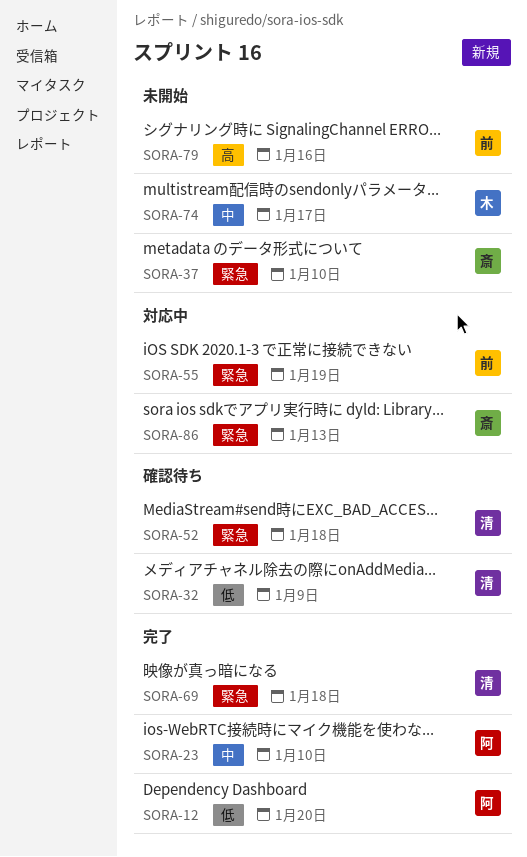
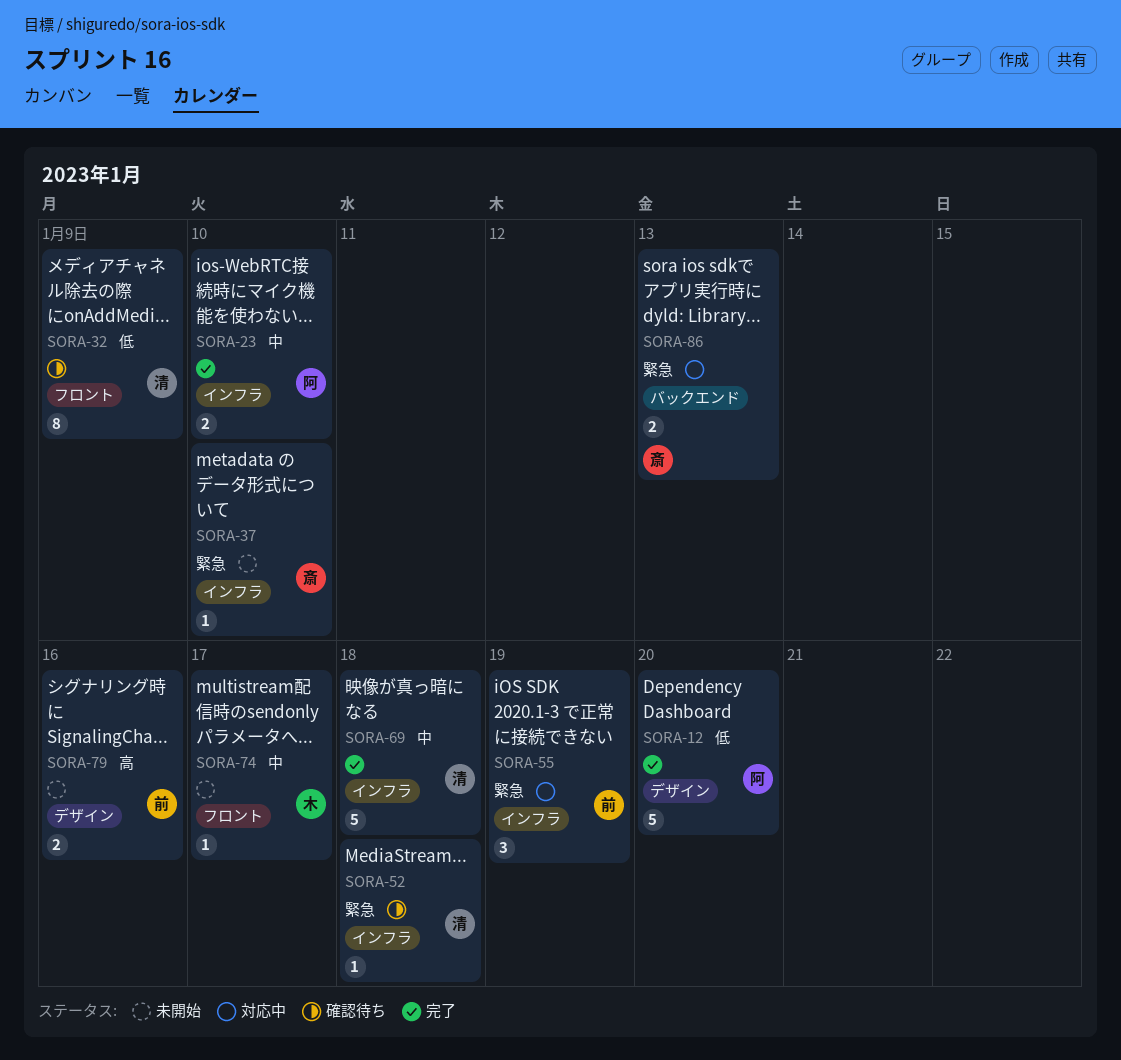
SORA-69, priority: 緊急 -> 中

